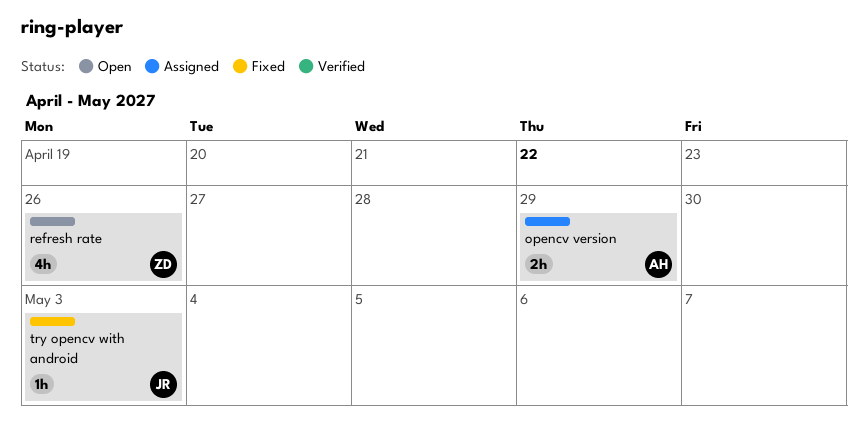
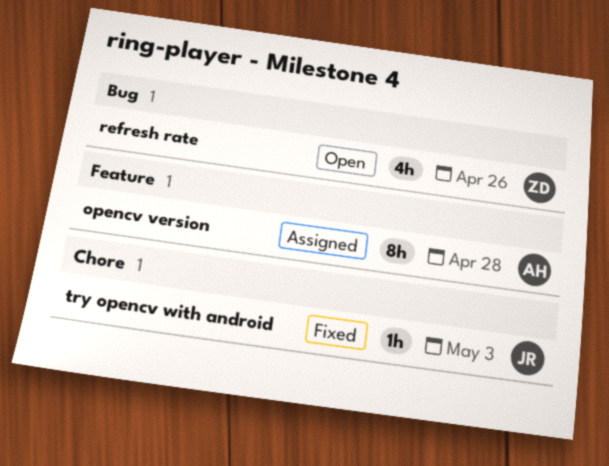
opencv version, estimate: 2h -> 8h
opencv version, due: Apr 29 -> Apr 28

